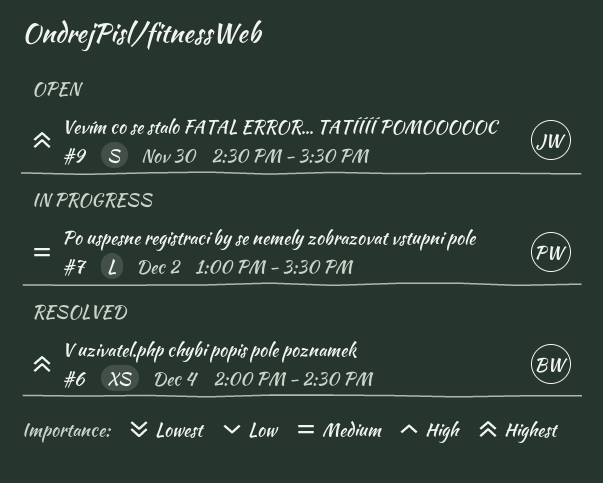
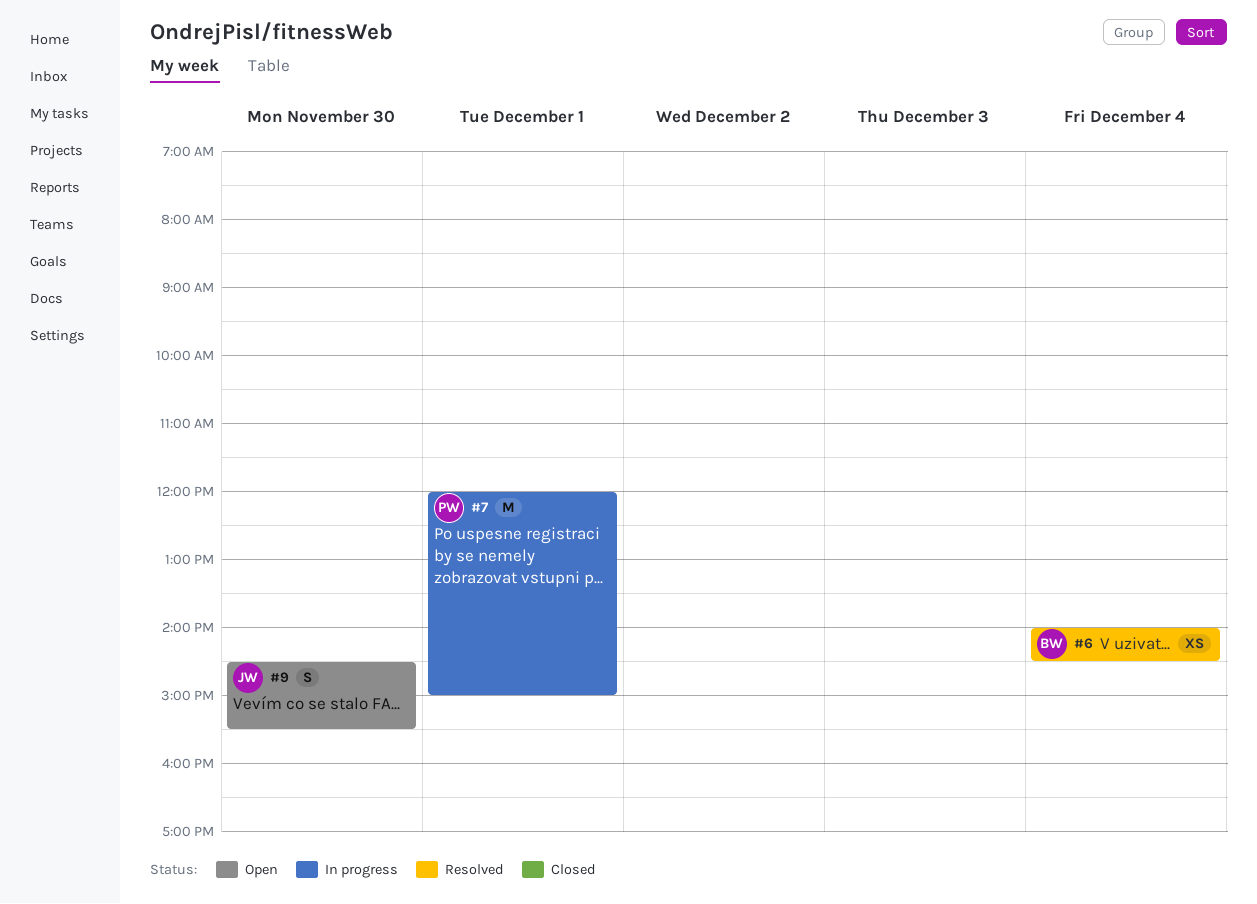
#7, estimate: L -> M
#7, day: Dec 2 -> Dec 1
#7, begins: 13:00 -> 12:00
#7, ends: 15:30 -> 15:00

